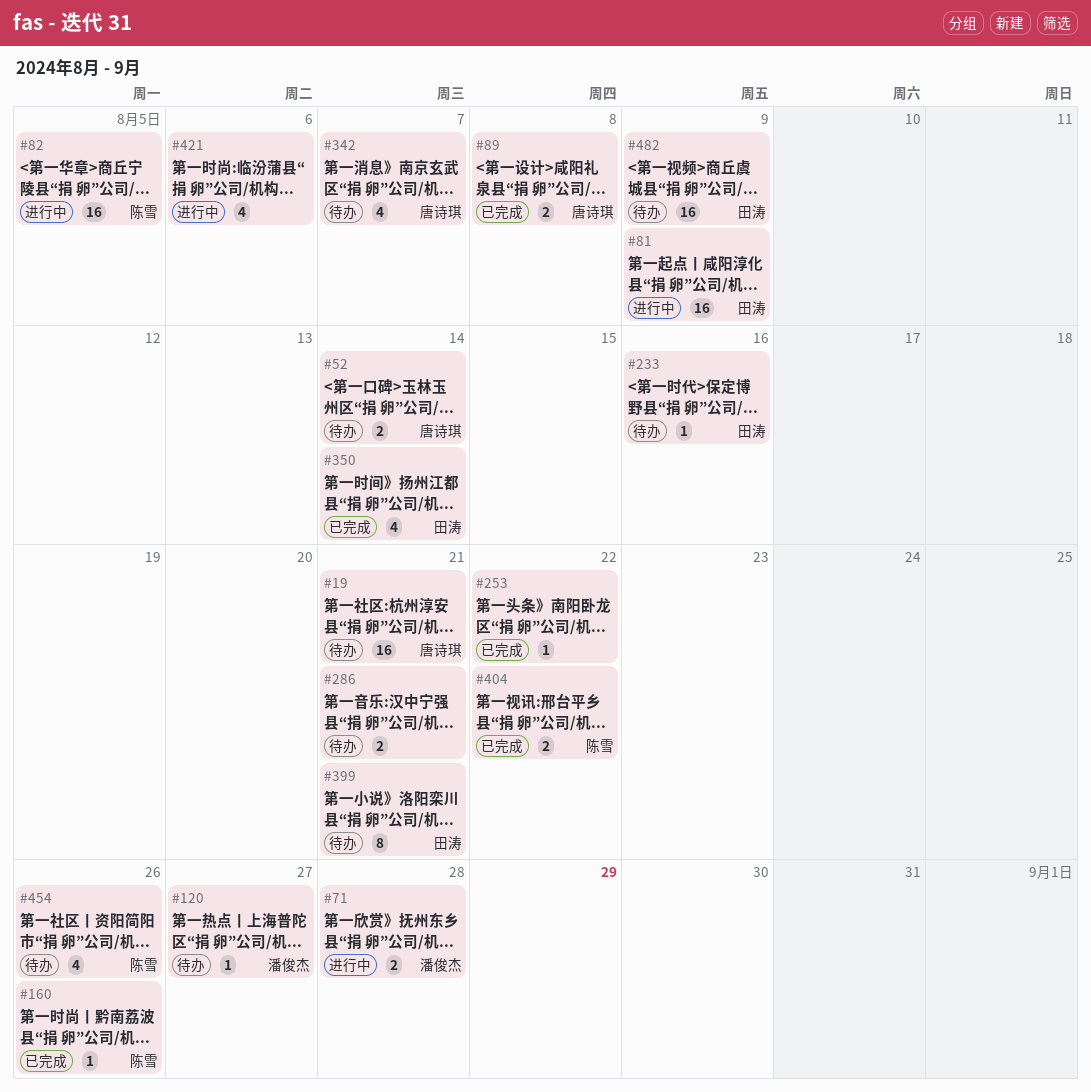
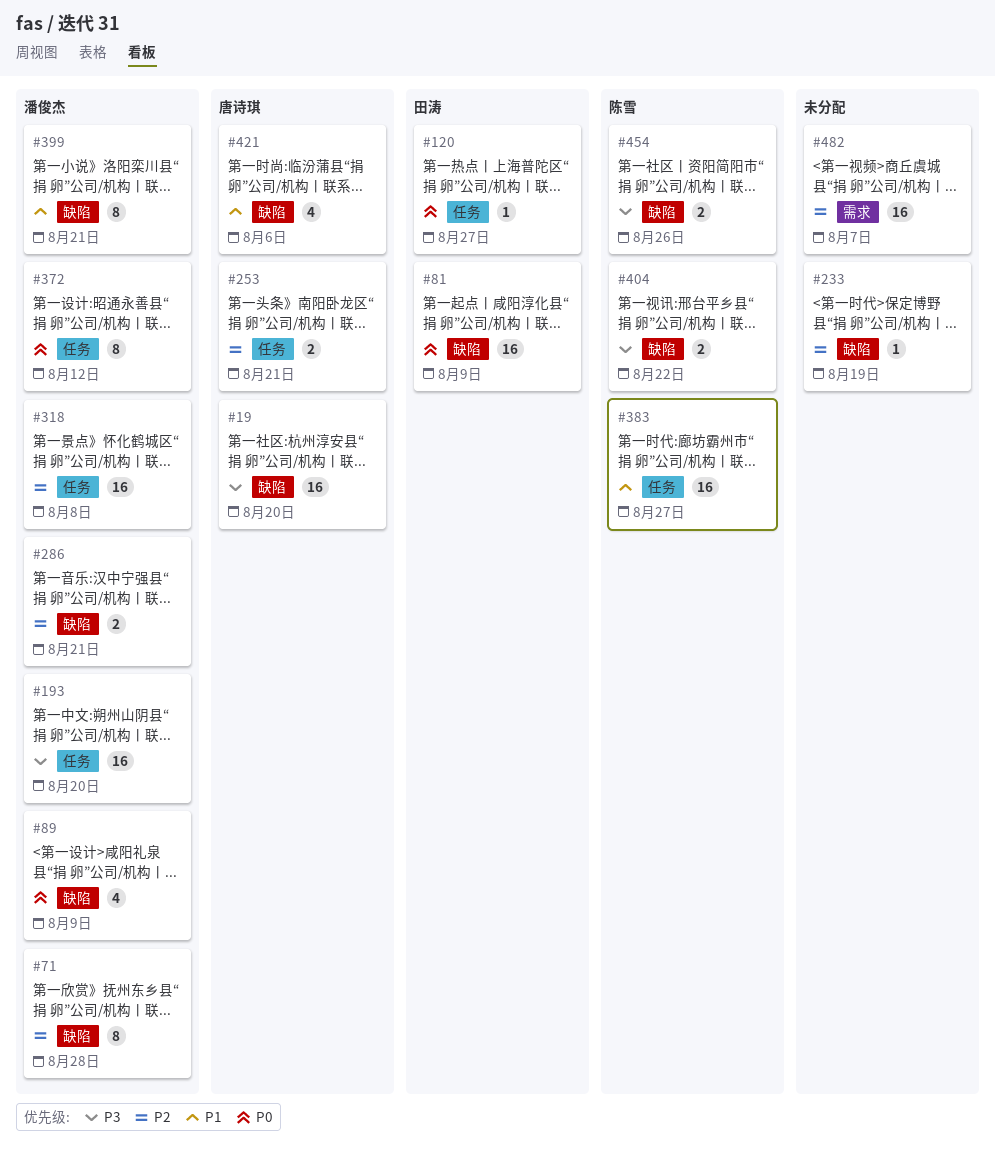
#19, due: Aug 21 -> Aug 20
#52: present -> none
#71, estimate: 2 -> 8
#82: present -> none
#89, owner: 唐诗琪 -> 潘俊杰
#89, estimate: 2 -> 4
#89, due: Aug 8 -> Aug 9
#120, owner: 潘俊杰 -> 田涛
#160: present -> none
#193: none -> present
#233, owner: 田涛 -> none
#233, due: Aug 16 -> Aug 19
#253, owner: none -> 唐诗琪
#253, estimate: 1 -> 2
#253, due: Aug 22 -> Aug 21
#286, owner: none -> 潘俊杰
#318: none -> present
#342: present -> none
#350: present -> none
#372: none -> present
#383: none -> present
#399, owner: 田涛 -> 潘俊杰
#421, owner: none -> 唐诗琪
#454, estimate: 4 -> 2
#482, owner: 田涛 -> none
#482, due: Aug 9 -> Aug 7

